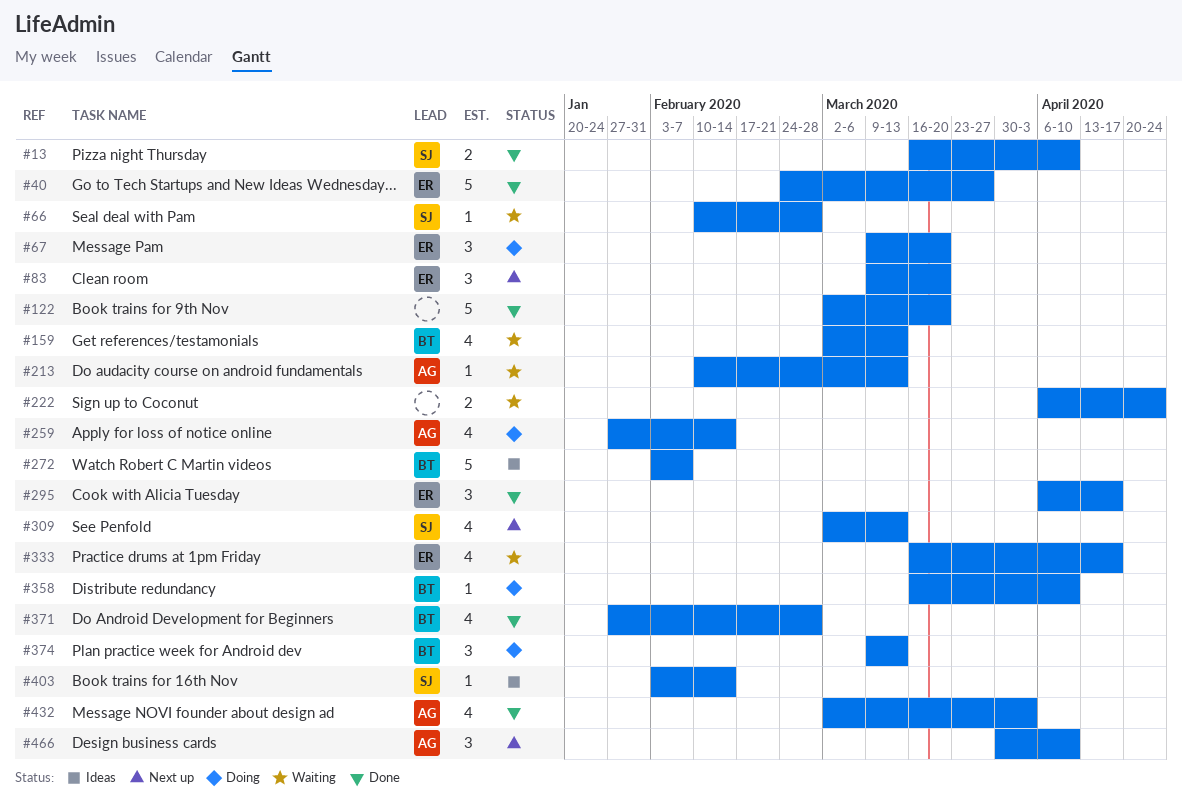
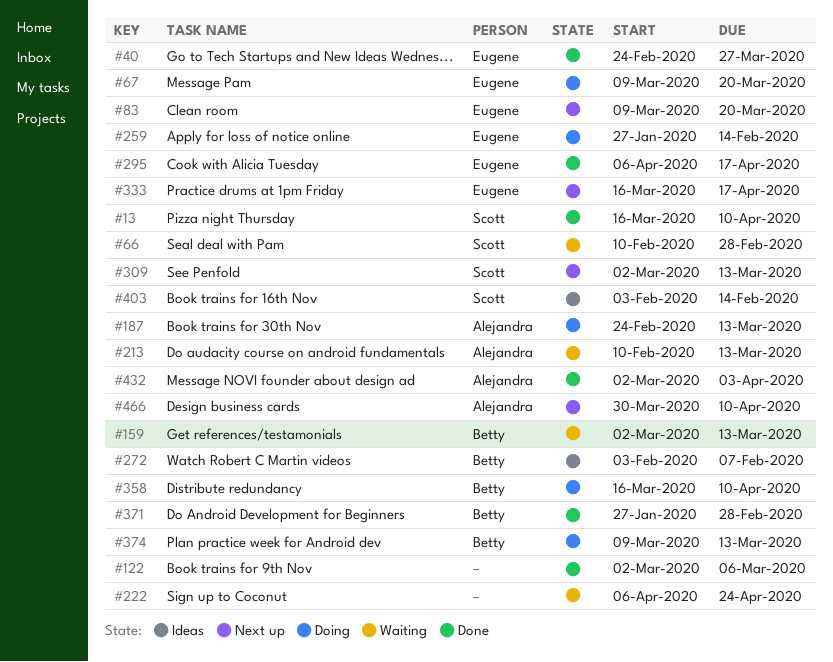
#122, due: Mar 20 -> Mar 6
#187: none -> present
#259, owner: Alejandra -> Eugene
#333, status: Waiting -> Next up

